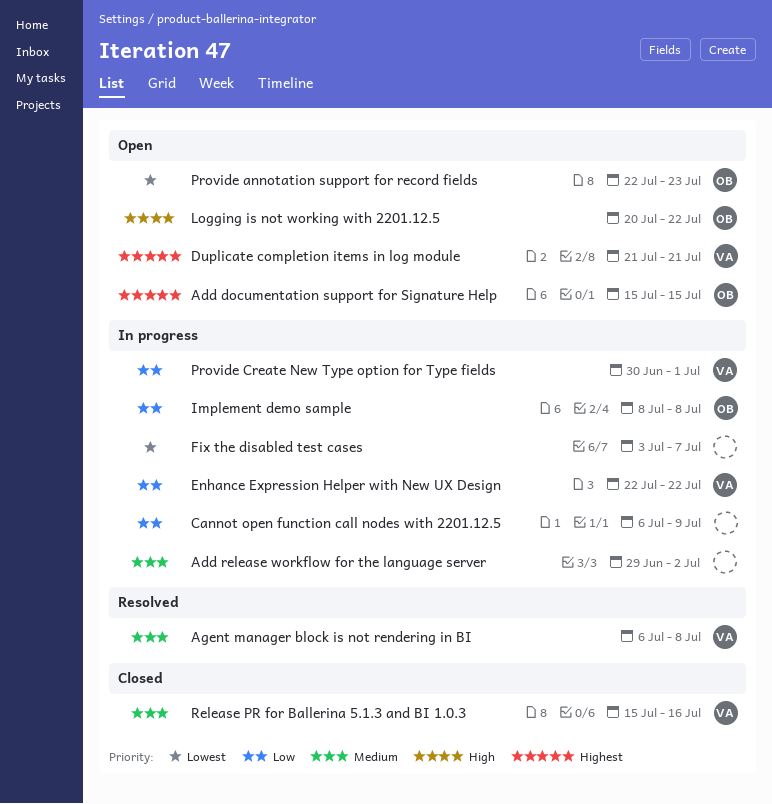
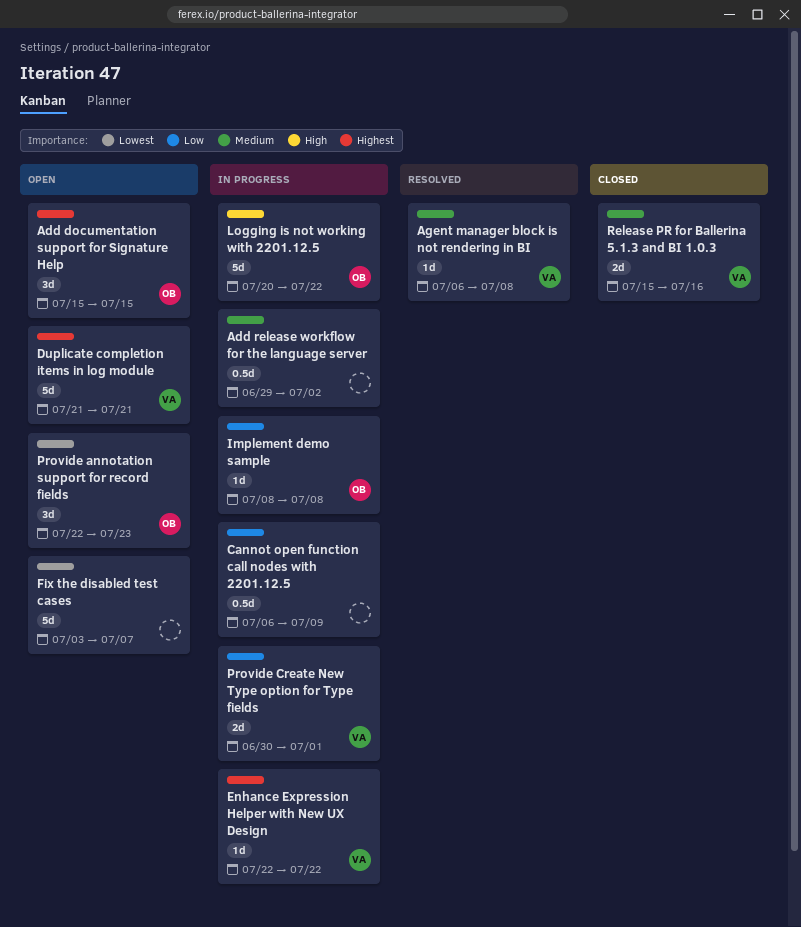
Enhance Expression Helper with New UX Design, priority: Low -> Highest
Fix the disabled test cases, status: In progress -> Open
Logging is not working with 2201.12.5, status: Open -> In progress

